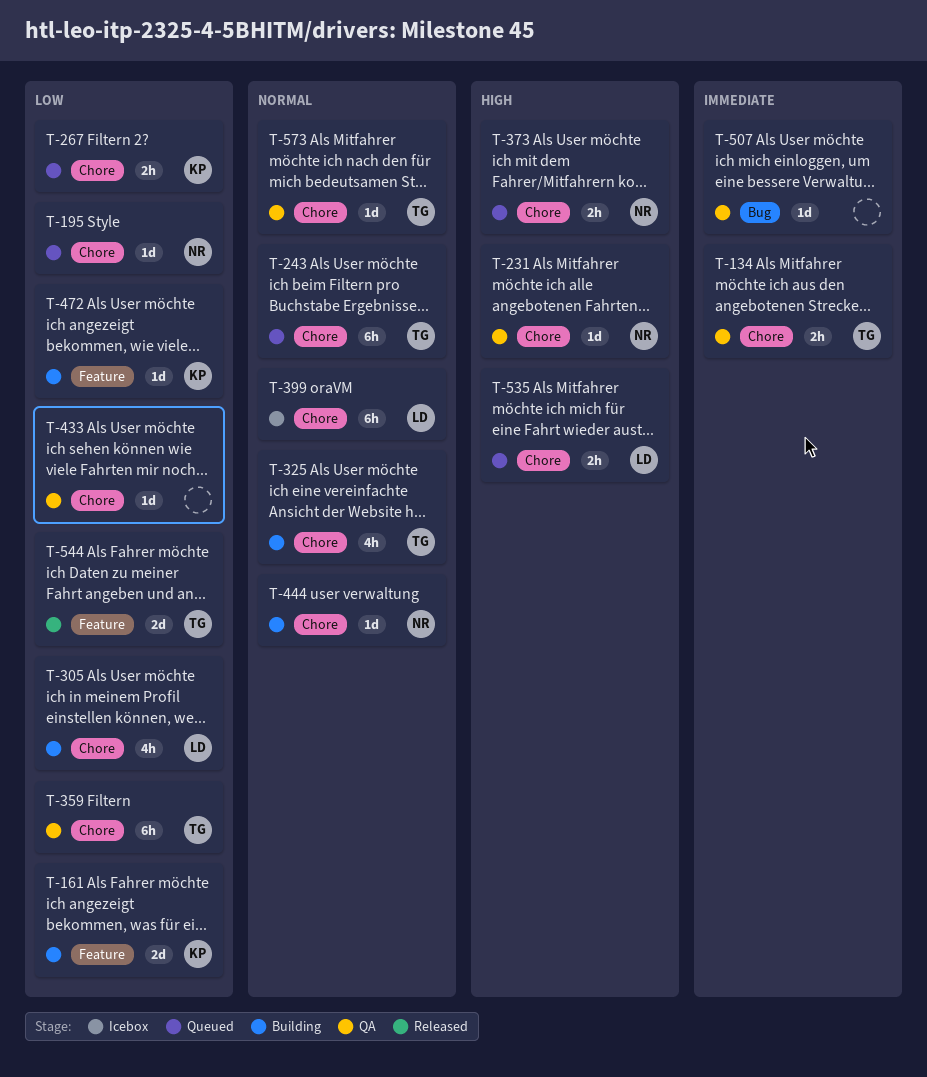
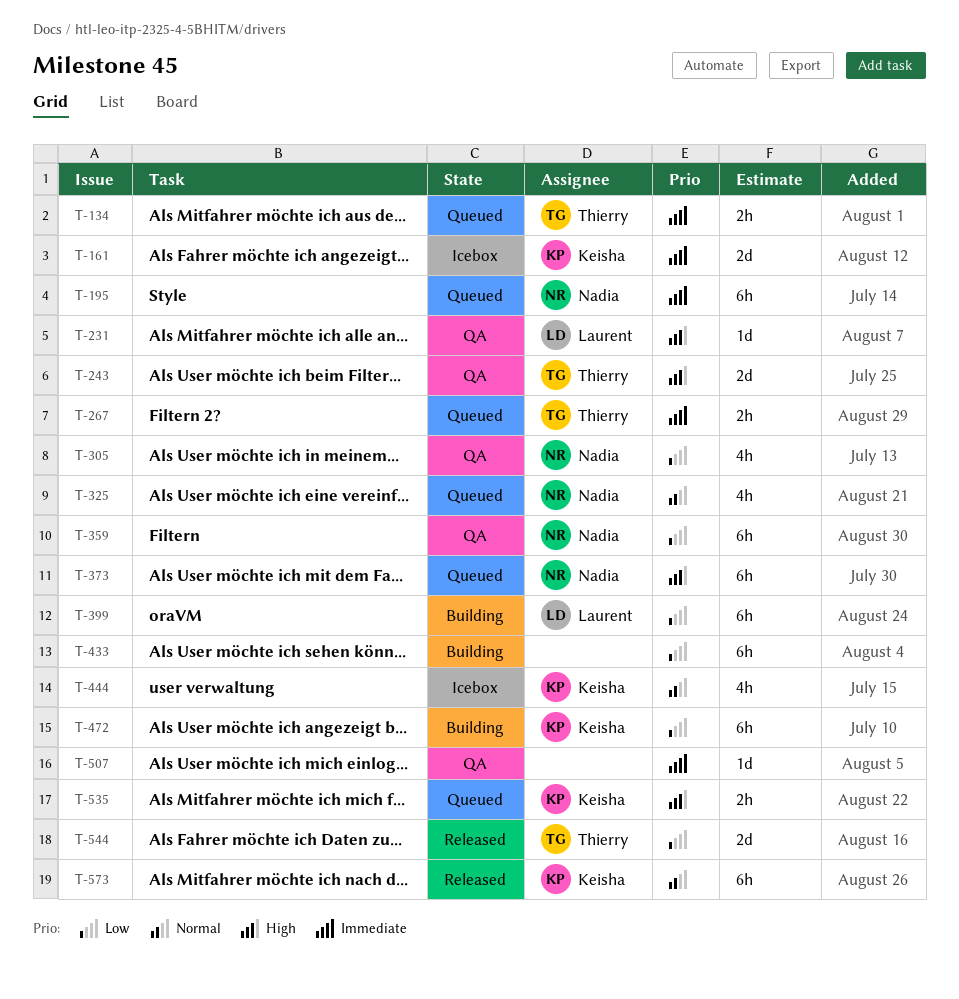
T-134, status: QA -> Queued
T-161, status: Building -> Icebox
T-161, priority: Low -> Immediate
T-195, priority: Low -> Immediate
T-195, estimate: 1d -> 6h
T-231, owner: Nadia -> Laurent
T-243, status: Queued -> QA
T-243, priority: Normal -> High
T-243, estimate: 6h -> 2d
T-267, owner: Keisha -> Thierry
T-267, priority: Low -> Immediate
T-305, status: Building -> QA
T-305, owner: Laurent -> Nadia
T-325, status: Building -> Queued
T-325, owner: Thierry -> Nadia
T-359, owner: Thierry -> Nadia
T-373, estimate: 2h -> 6h
T-399, status: Icebox -> Building
T-399, priority: Normal -> Low
T-433, status: QA -> Building
T-433, estimate: 1d -> 6h
T-444, status: Building -> Icebox
T-444, owner: Nadia -> Keisha
T-444, estimate: 1d -> 4h
T-472, estimate: 1d -> 6h
T-535, owner: Laurent -> Keisha
T-573, status: QA -> Released
T-573, owner: Thierry -> Keisha
T-573, estimate: 1d -> 6h

